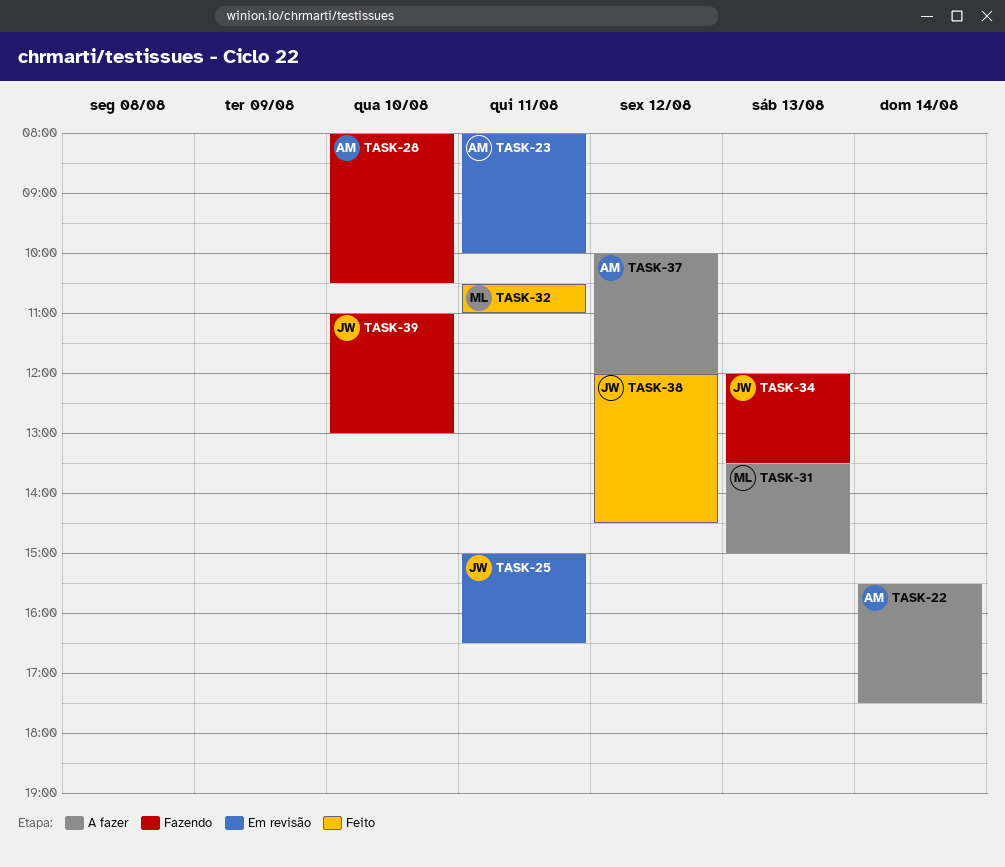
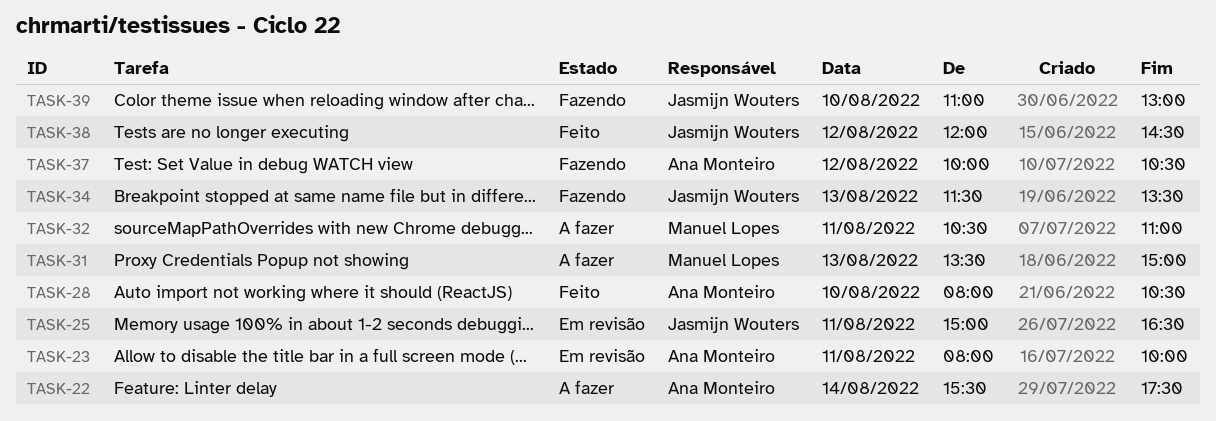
TASK-28, status: Fazendo -> Feito
TASK-32, status: Feito -> A fazer
TASK-34, begins: 12:00 -> 11:30
TASK-37, status: A fazer -> Fazendo
TASK-37, ends: 12:00 -> 10:30

